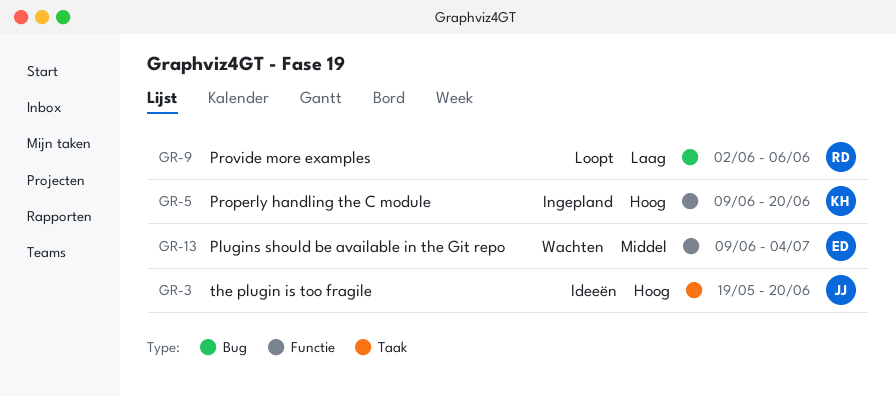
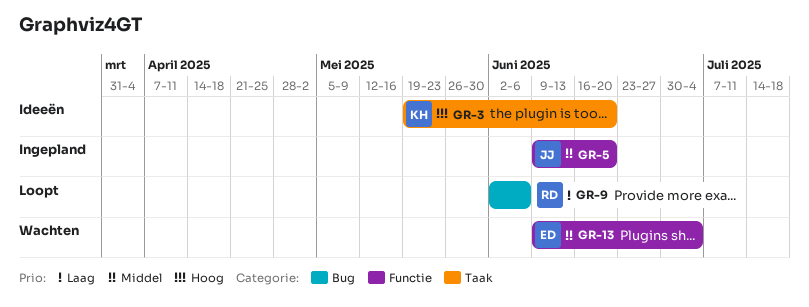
GR-3, owner: JJ -> KH
GR-5, owner: KH -> JJ
GR-5, priority: Hoog -> Middel

